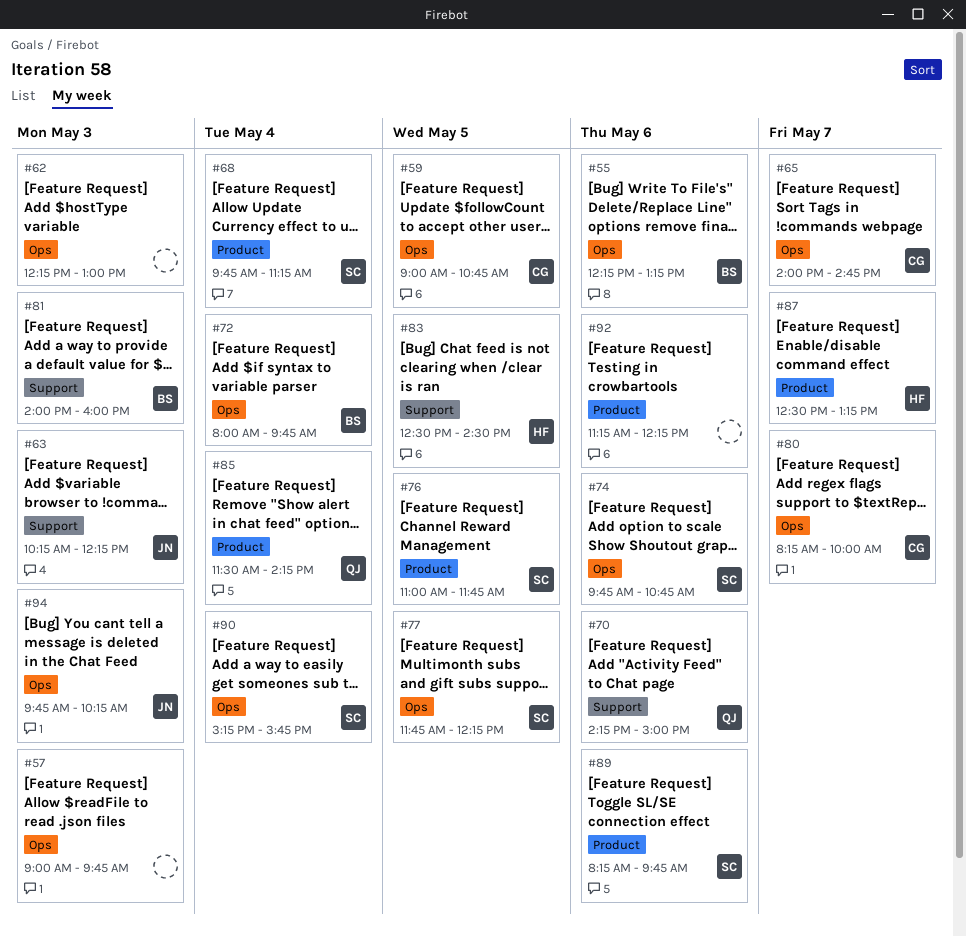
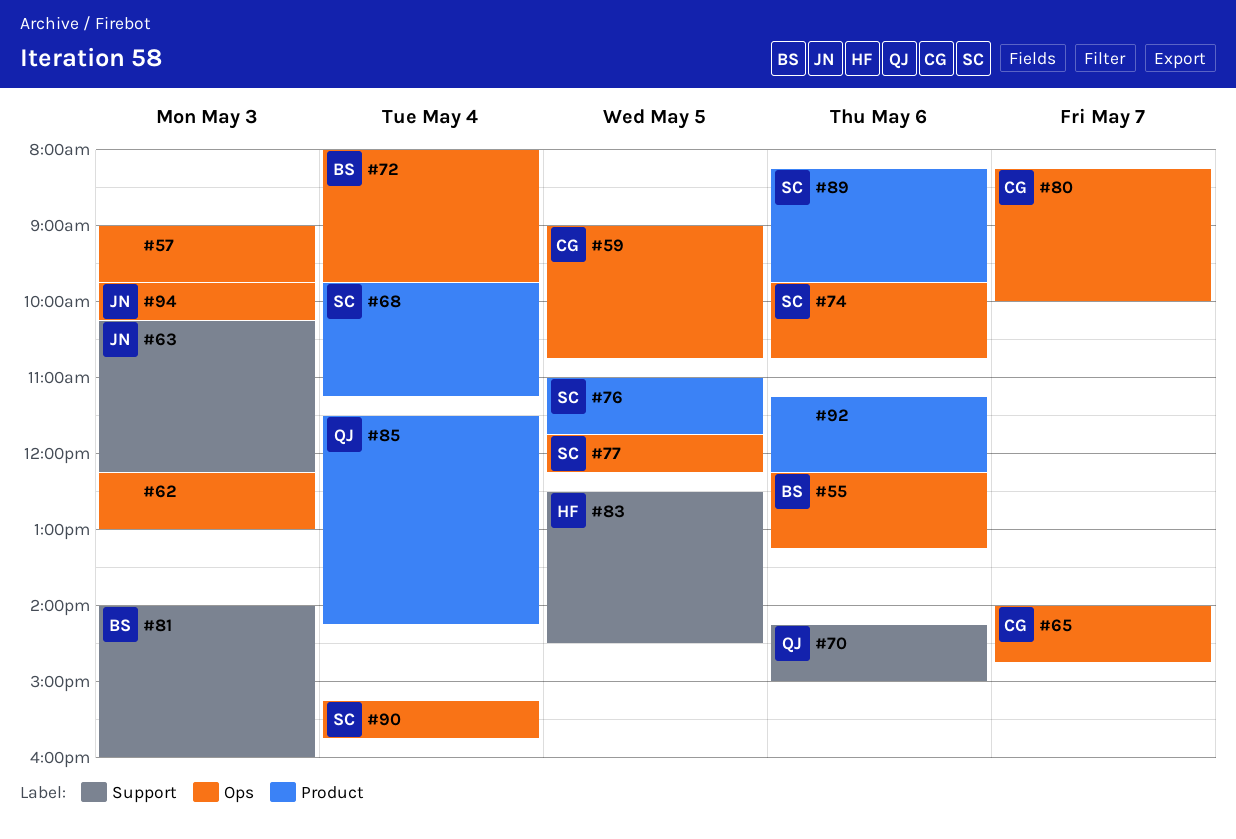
#87: present -> none

